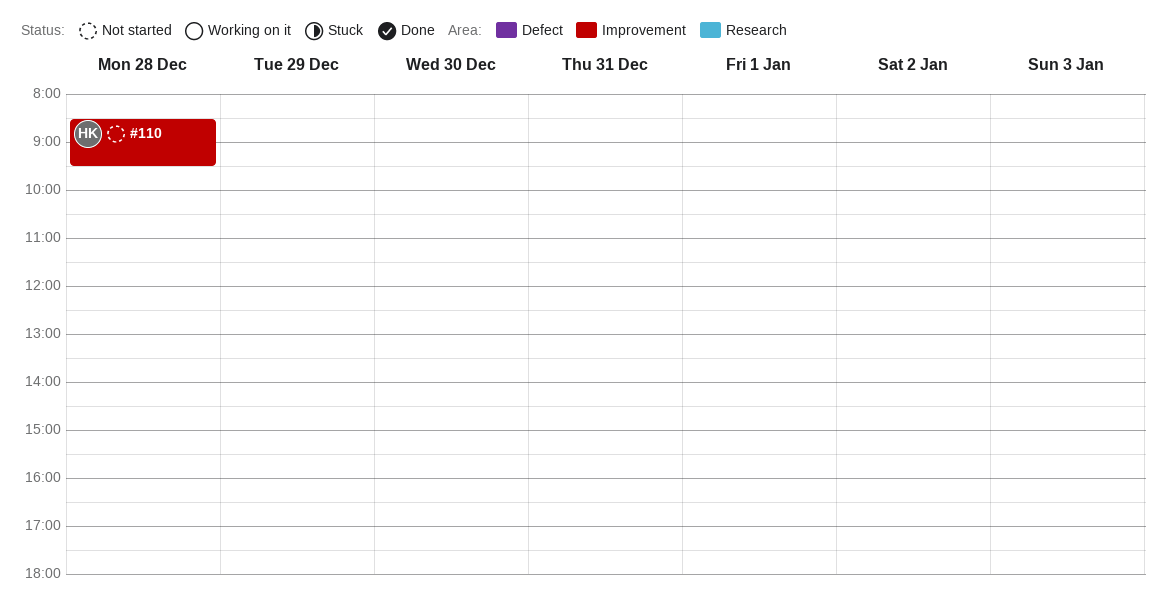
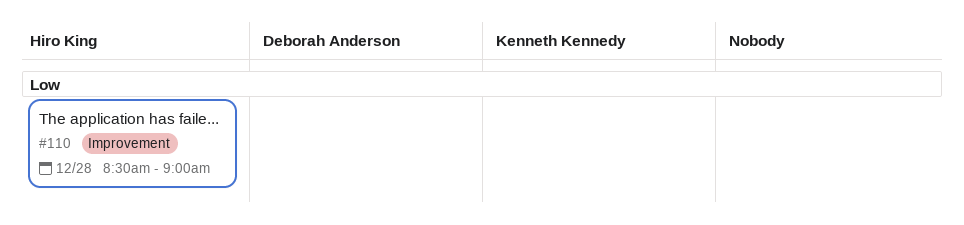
#110, ends: 09:30 -> 09:00

